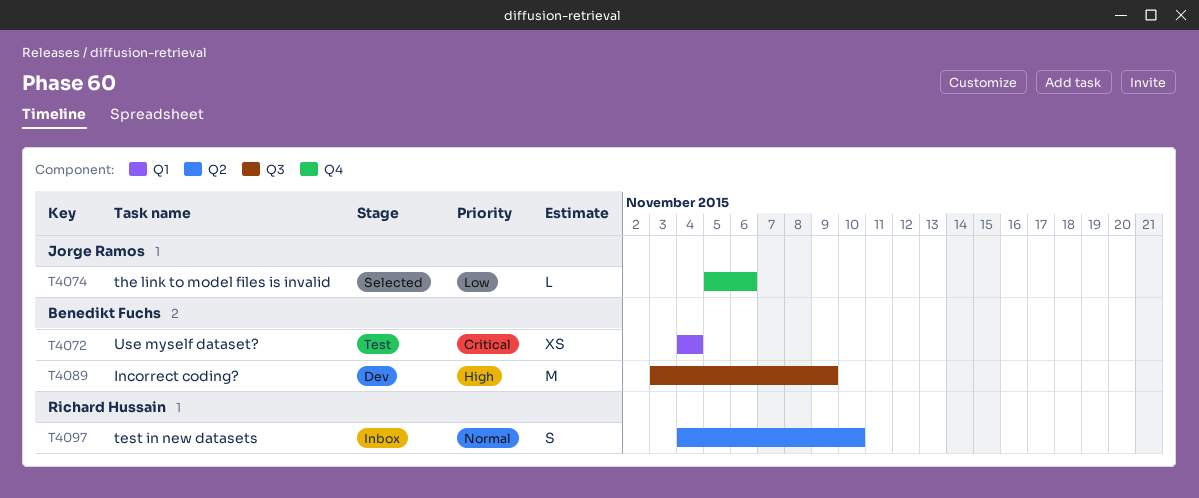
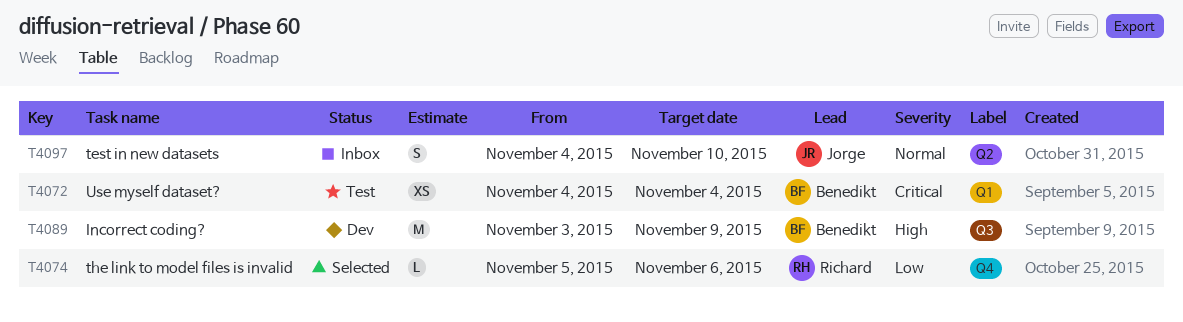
T4074, owner: Jorge Ramos -> Richard Hussain
T4097, owner: Richard Hussain -> Jorge Ramos

